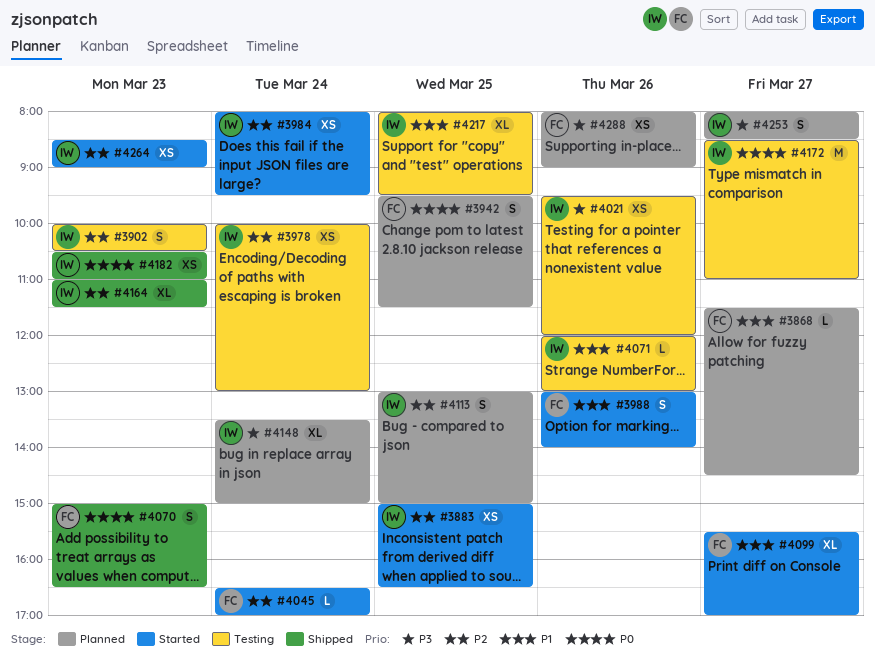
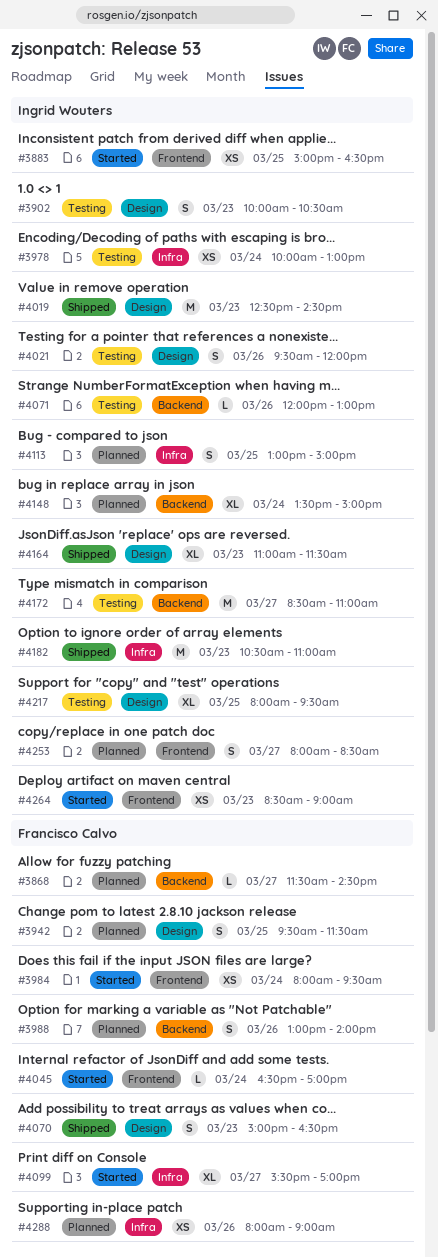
#3984, owner: Ingrid Wouters -> Francisco Calvo
#3988, status: Started -> Planned
#4019: none -> present
#4021, estimate: XS -> S
#4182, estimate: XS -> M

